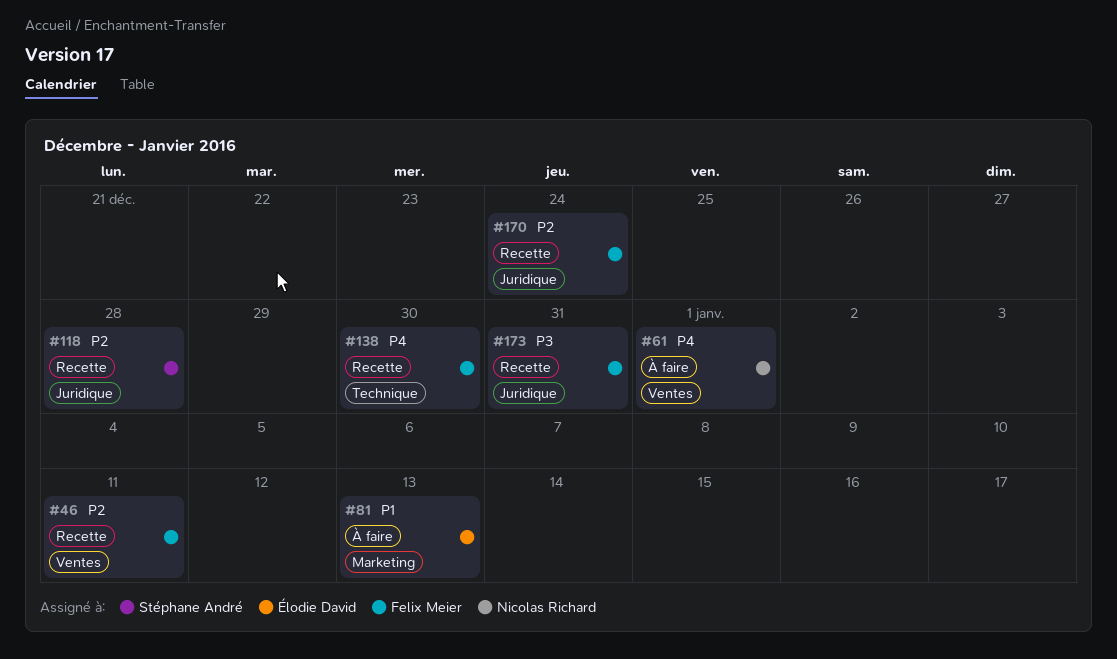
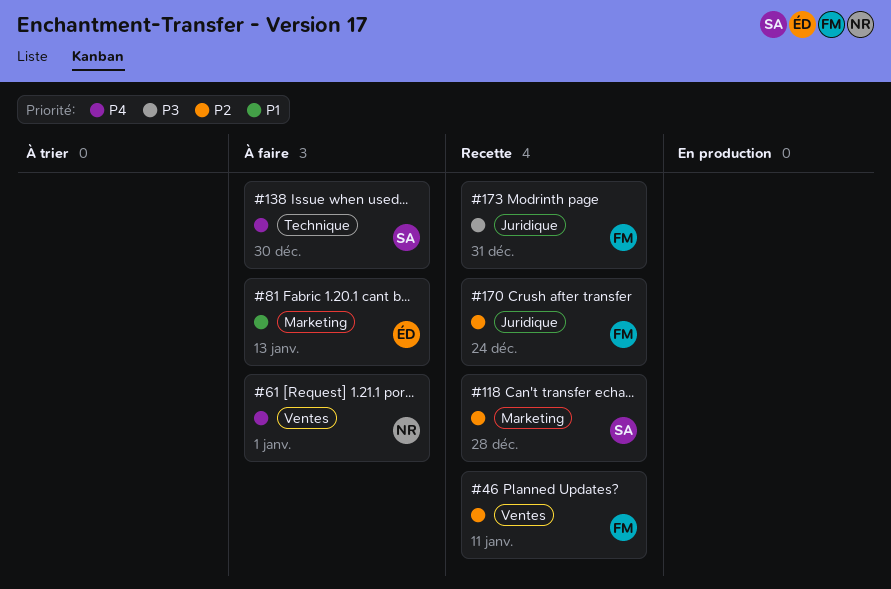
#118, label: Juridique -> Marketing
#138, status: Recette -> À faire
#138, owner: Felix Meier -> Stéphane André

